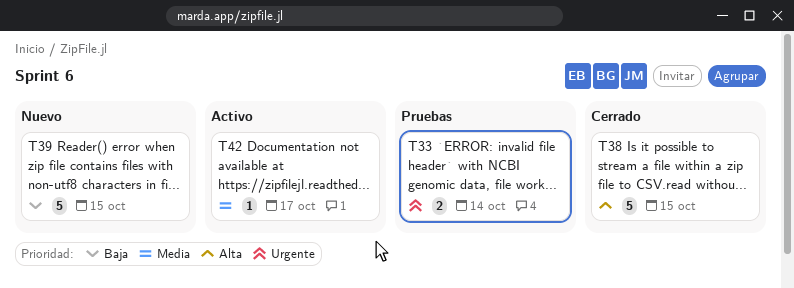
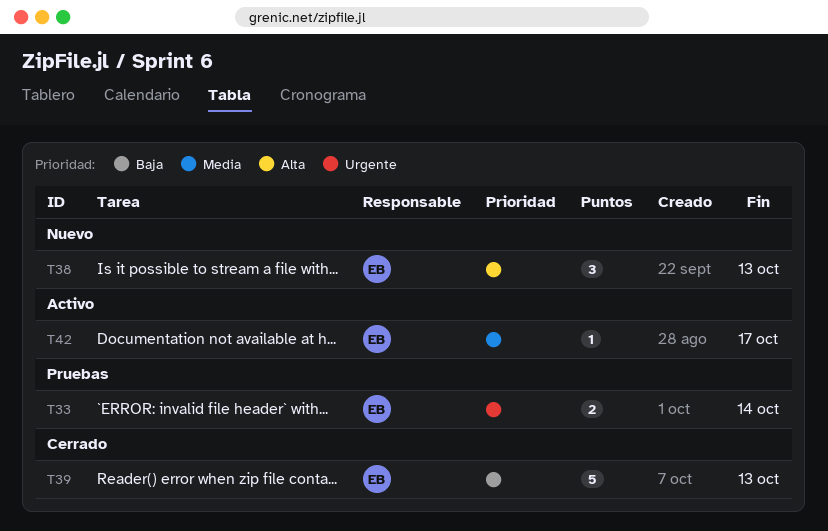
T38, status: Cerrado -> Nuevo
T38, estimate: 5 -> 3
T38, due: Oct 15 -> Oct 13
T39, status: Nuevo -> Cerrado
T39, due: Oct 15 -> Oct 13

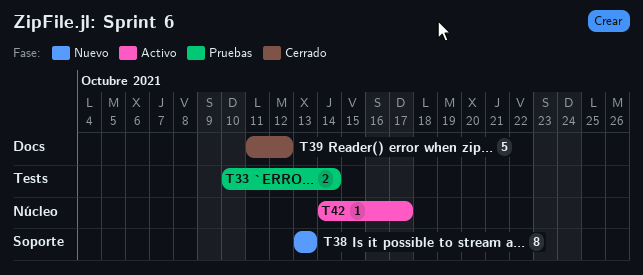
T38, estimate: 3 -> 8
T39, due: Oct 13 -> Oct 12

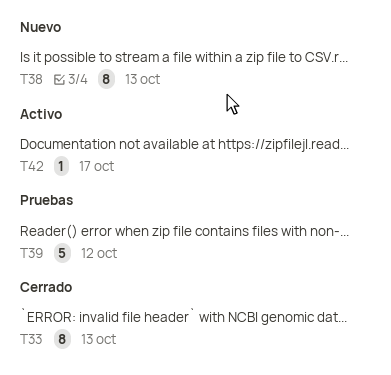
T33, status: Pruebas -> Cerrado
T33, estimate: 2 -> 8
T33, due: Oct 14 -> Oct 13
T39, status: Cerrado -> Pruebas

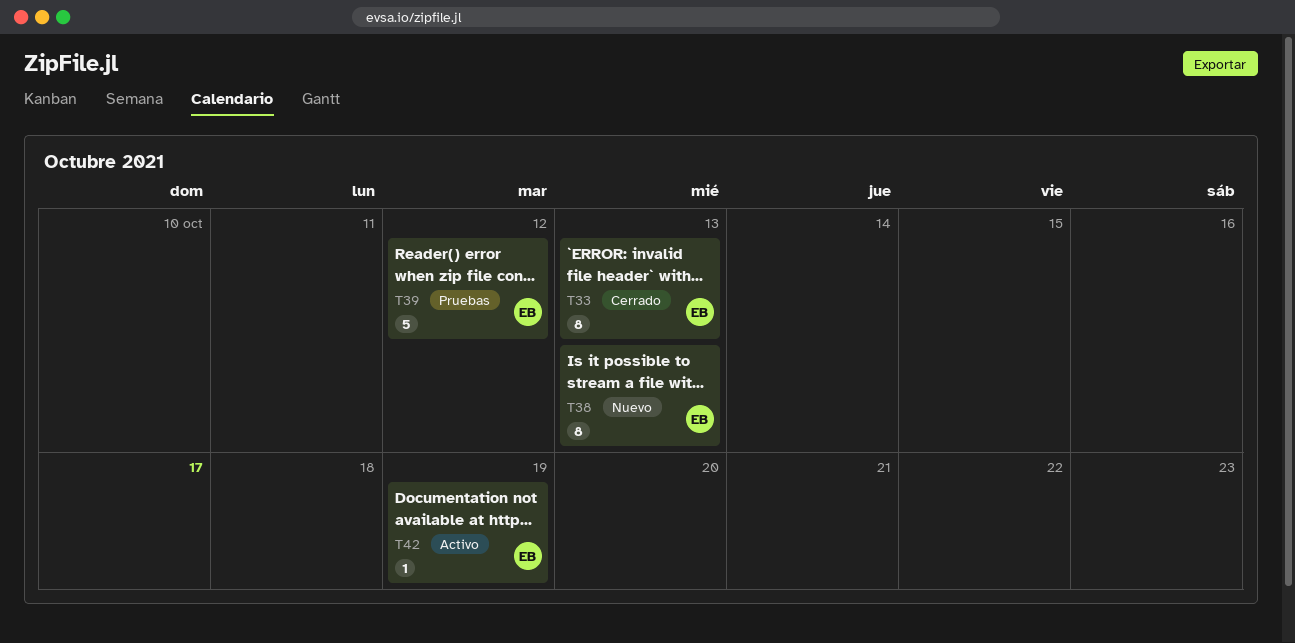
T42, due: Oct 17 -> Oct 19

